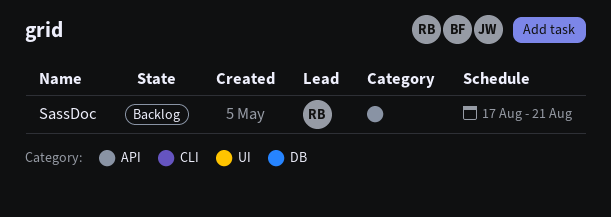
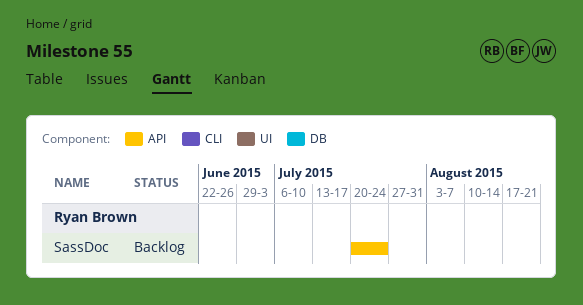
SassDoc, start: Aug 17 -> Jul 20
SassDoc, due: Aug 21 -> Jul 24

